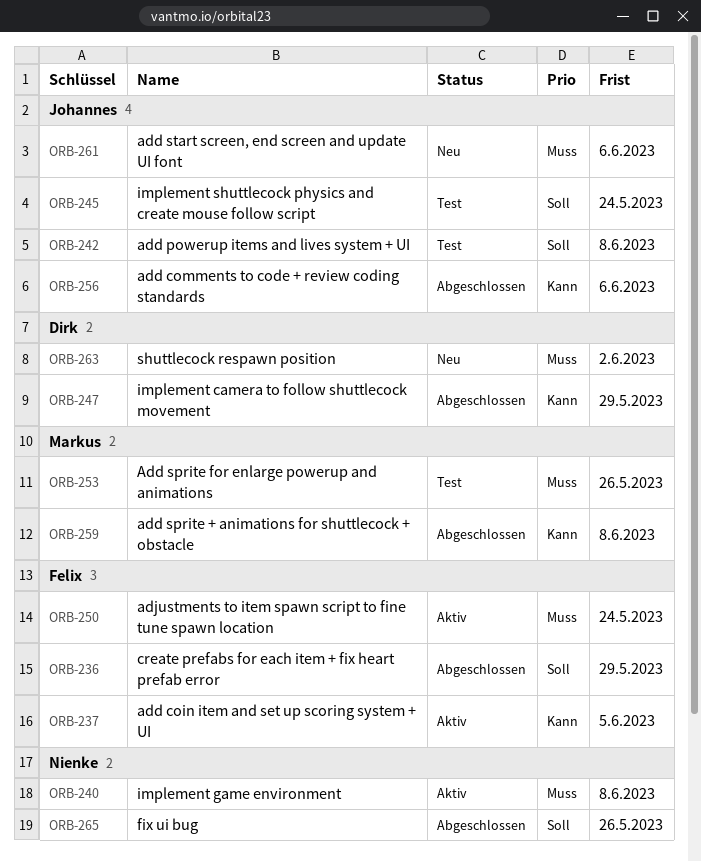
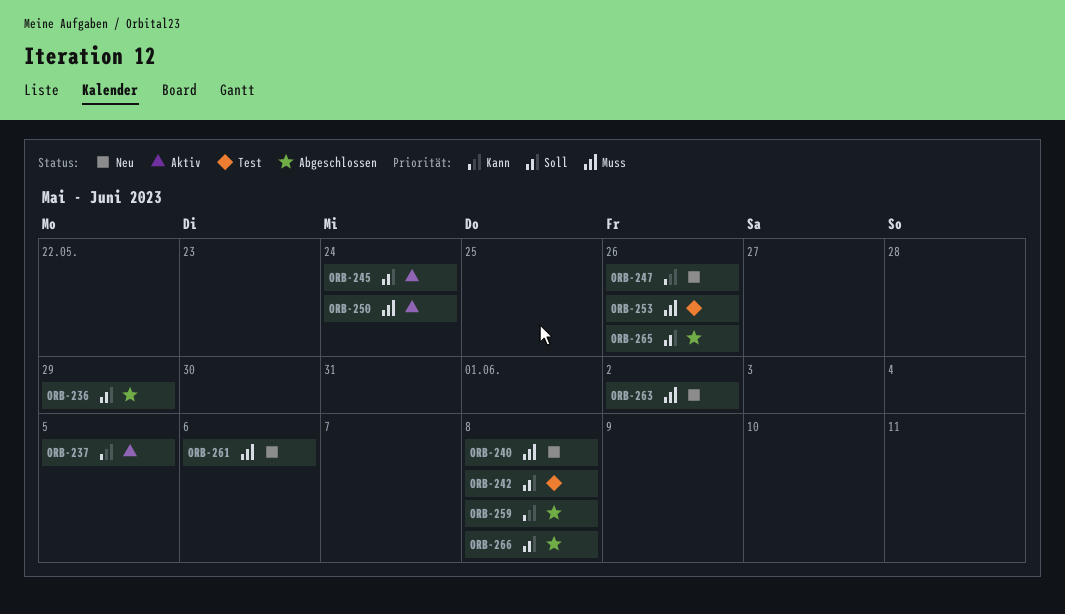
ORB-240, status: Aktiv -> Neu
ORB-245, status: Test -> Aktiv
ORB-247, status: Abgeschlossen -> Neu
ORB-247, due: May 29 -> May 26
ORB-256: present -> none
ORB-266: none -> present

